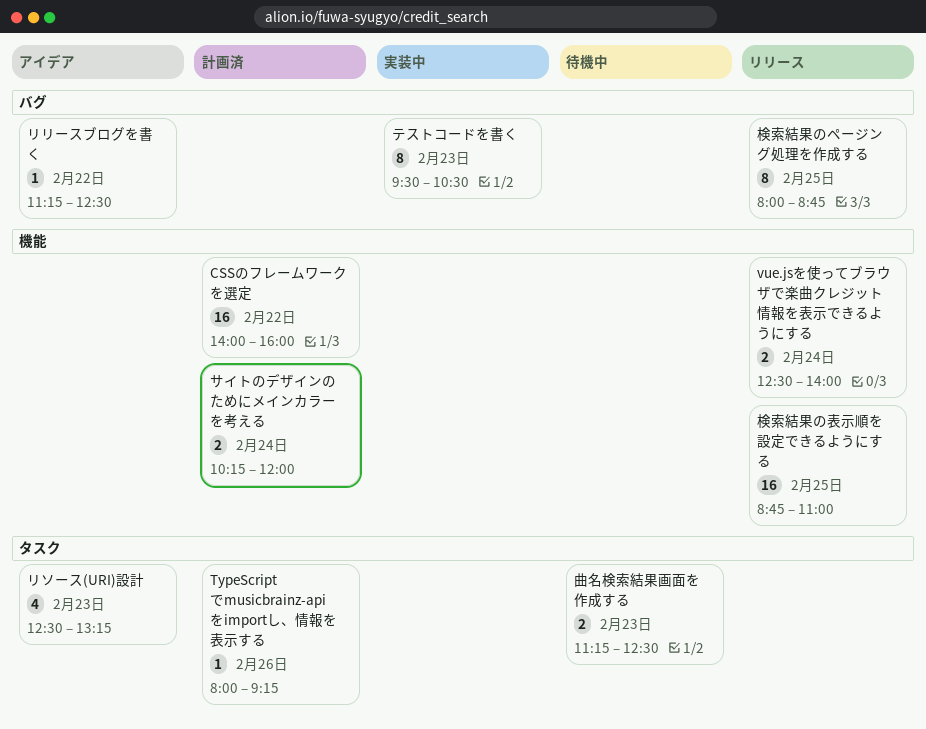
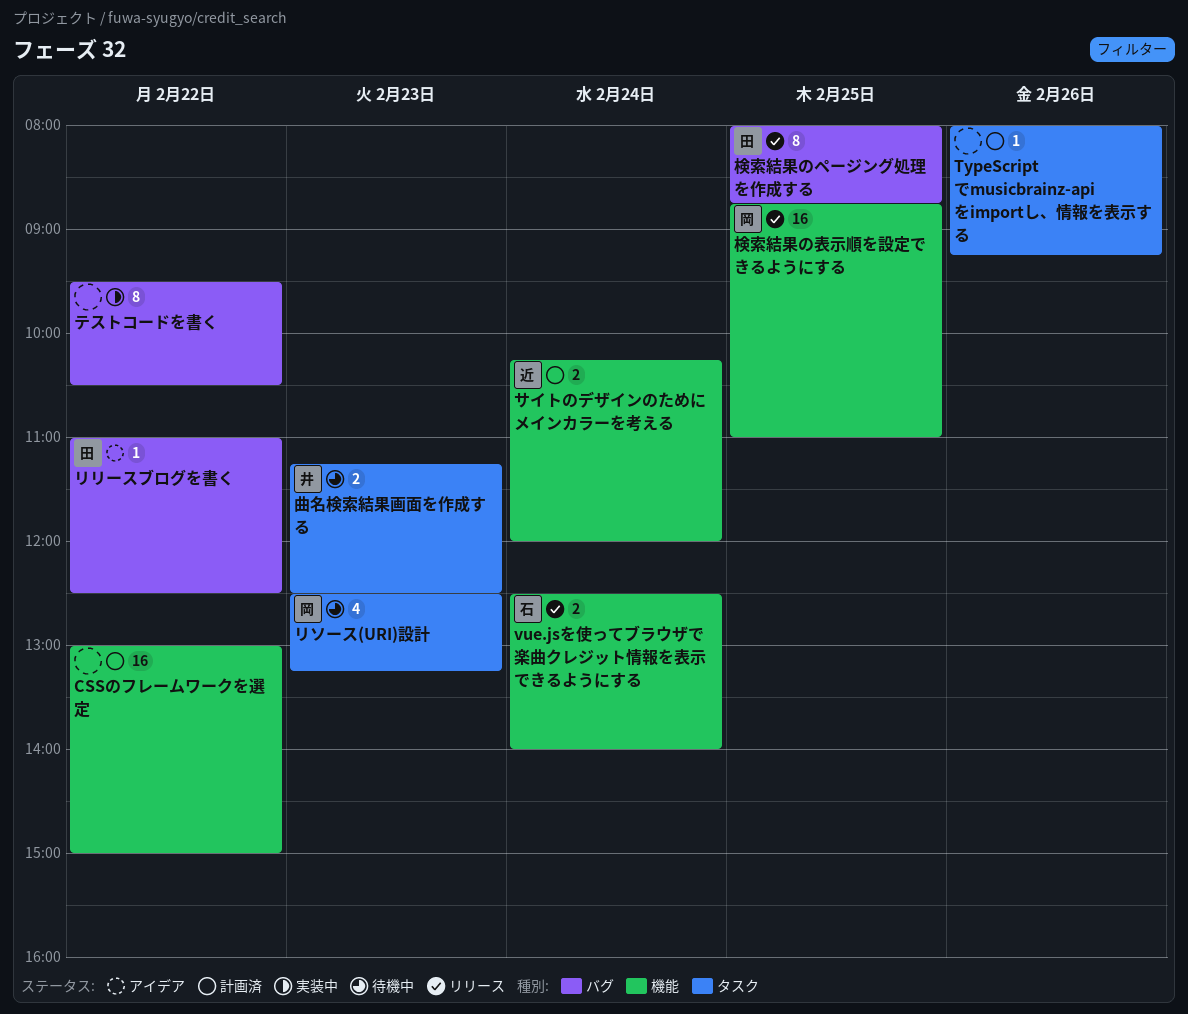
CSSのフレームワークを選定, begins: 14:00 -> 13:00
CSSのフレームワークを選定, ends: 16:00 -> 15:00
テストコードを書く, day: Feb 23 -> Feb 22
リソース(URI)設計, status: アイデア -> 待機中
リリースブログを書く, begins: 11:15 -> 11:00

